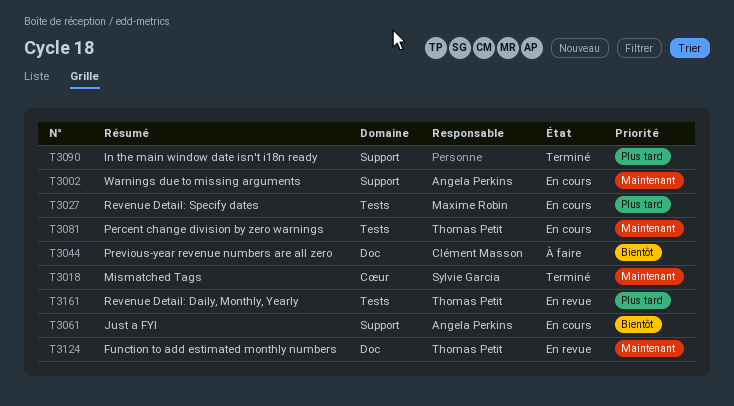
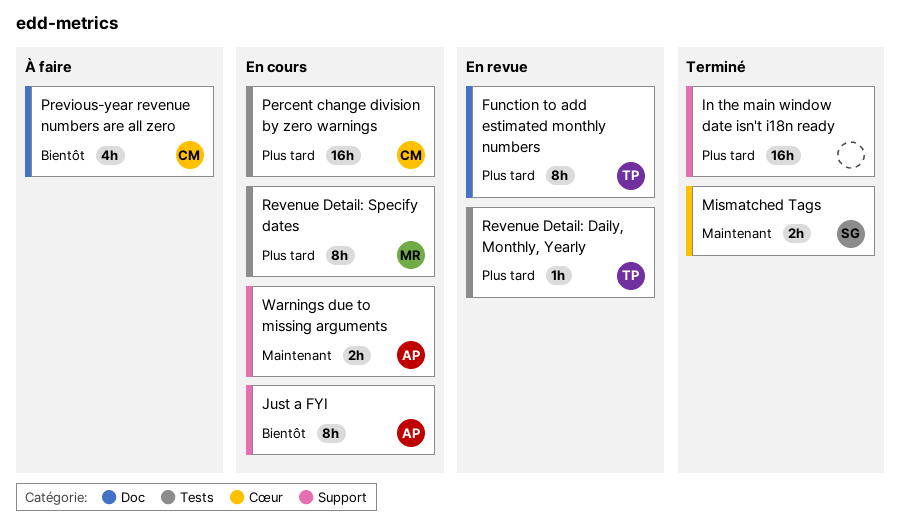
Function to add estimated monthly numbers, priority: Maintenant -> Plus tard
Percent change division by zero warnings, owner: Thomas Petit -> Clément Masson
Percent change division by zero warnings, priority: Maintenant -> Plus tard

